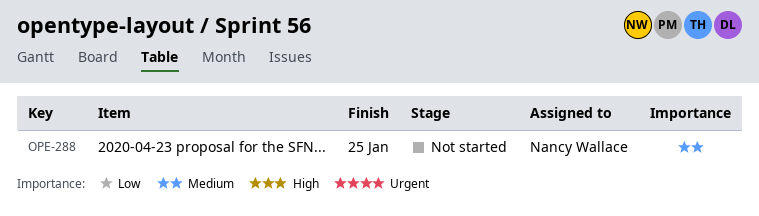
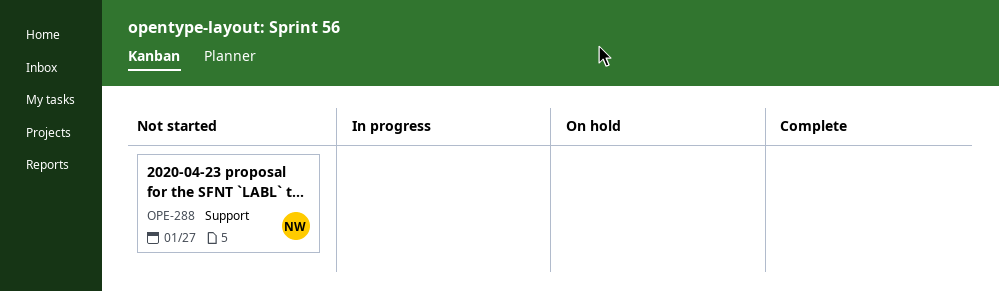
OPE-288, due: Jan 25 -> Jan 27

